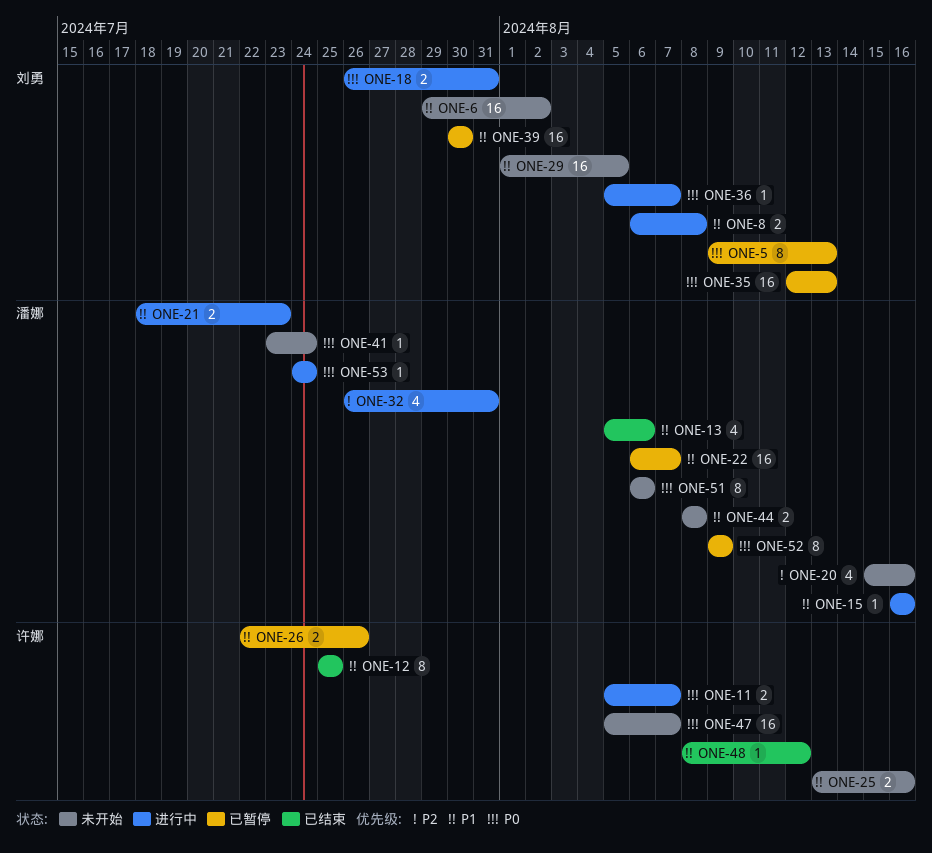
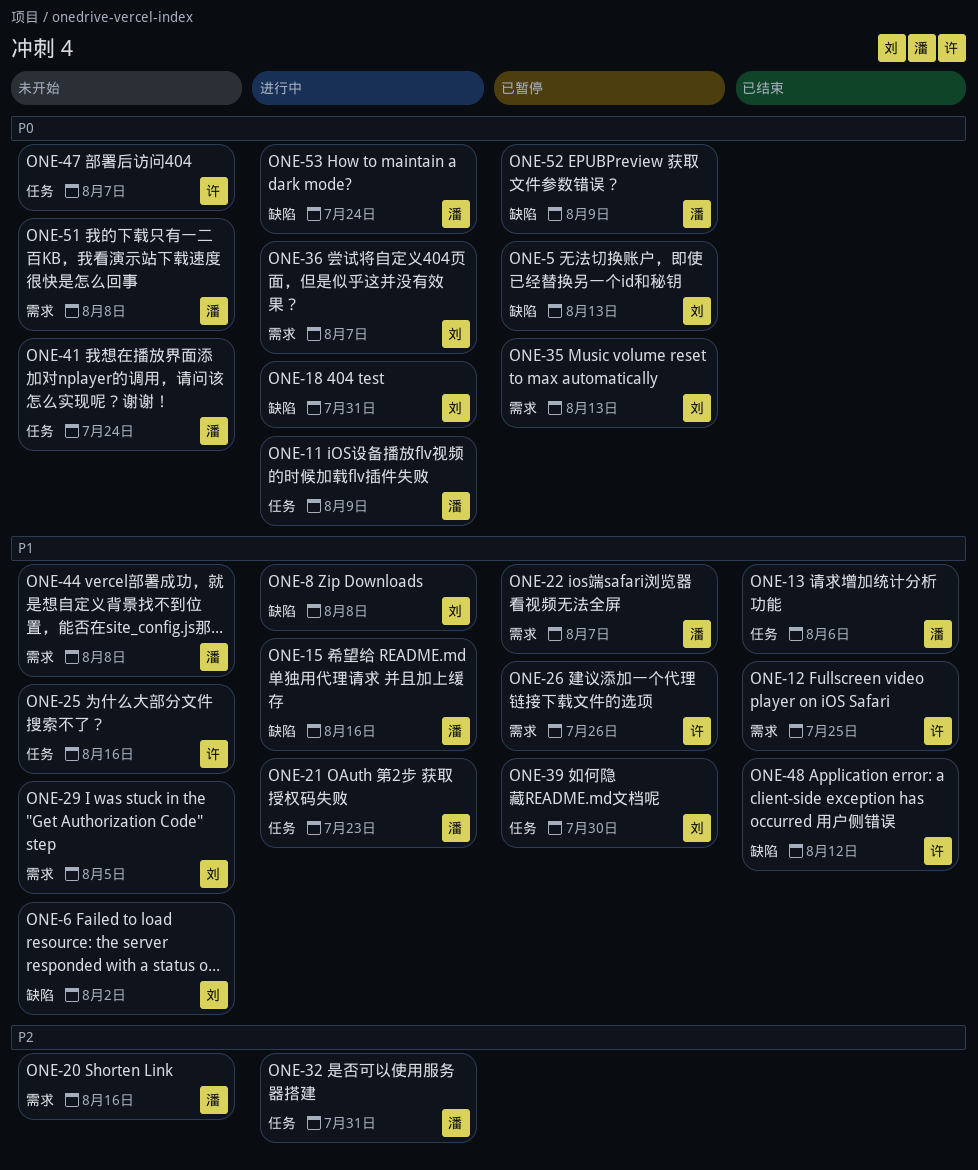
ONE-11, owner: 许娜 -> 潘娜
ONE-11, due: Aug 7 -> Aug 9
ONE-51, due: Aug 6 -> Aug 8

